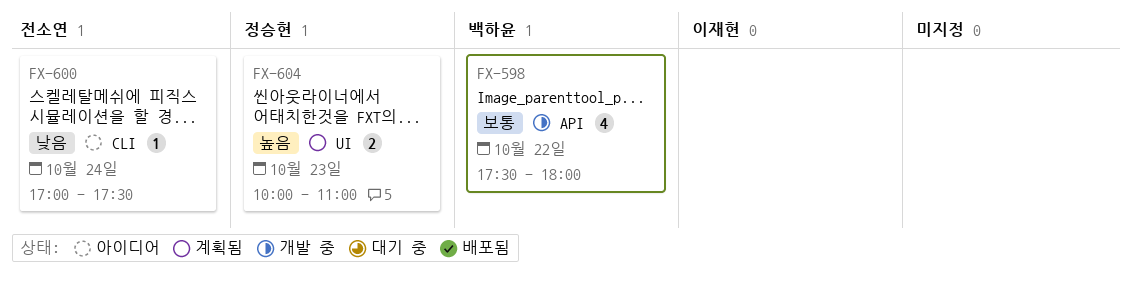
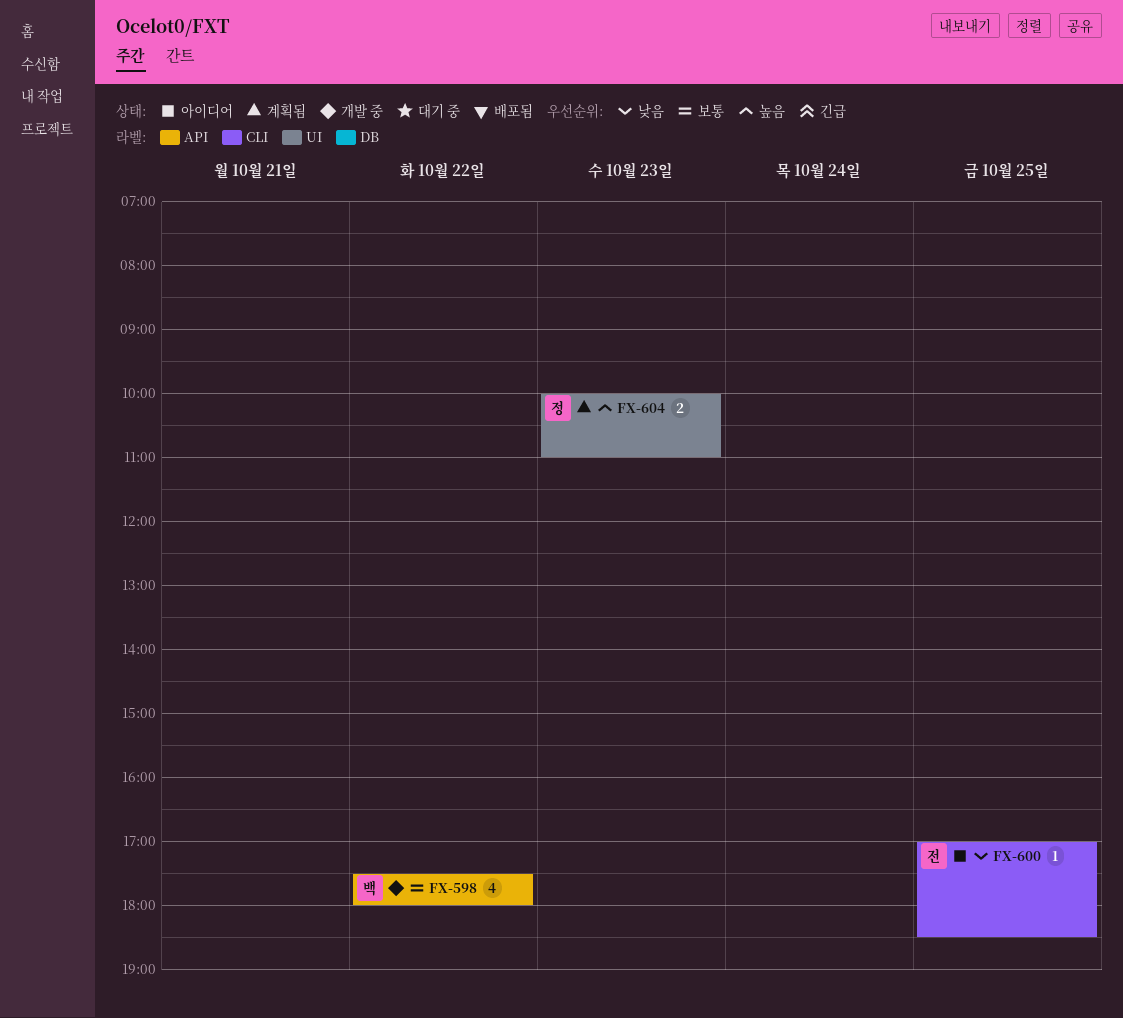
FX-600, day: Oct 24 -> Oct 25
FX-600, ends: 17:30 -> 18:30

